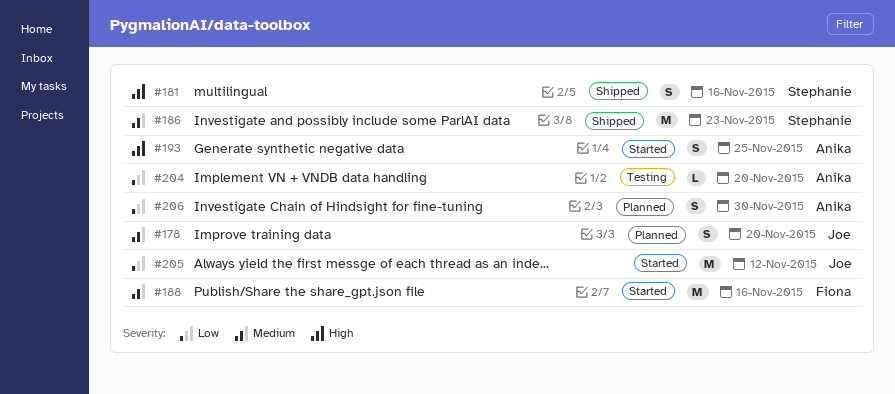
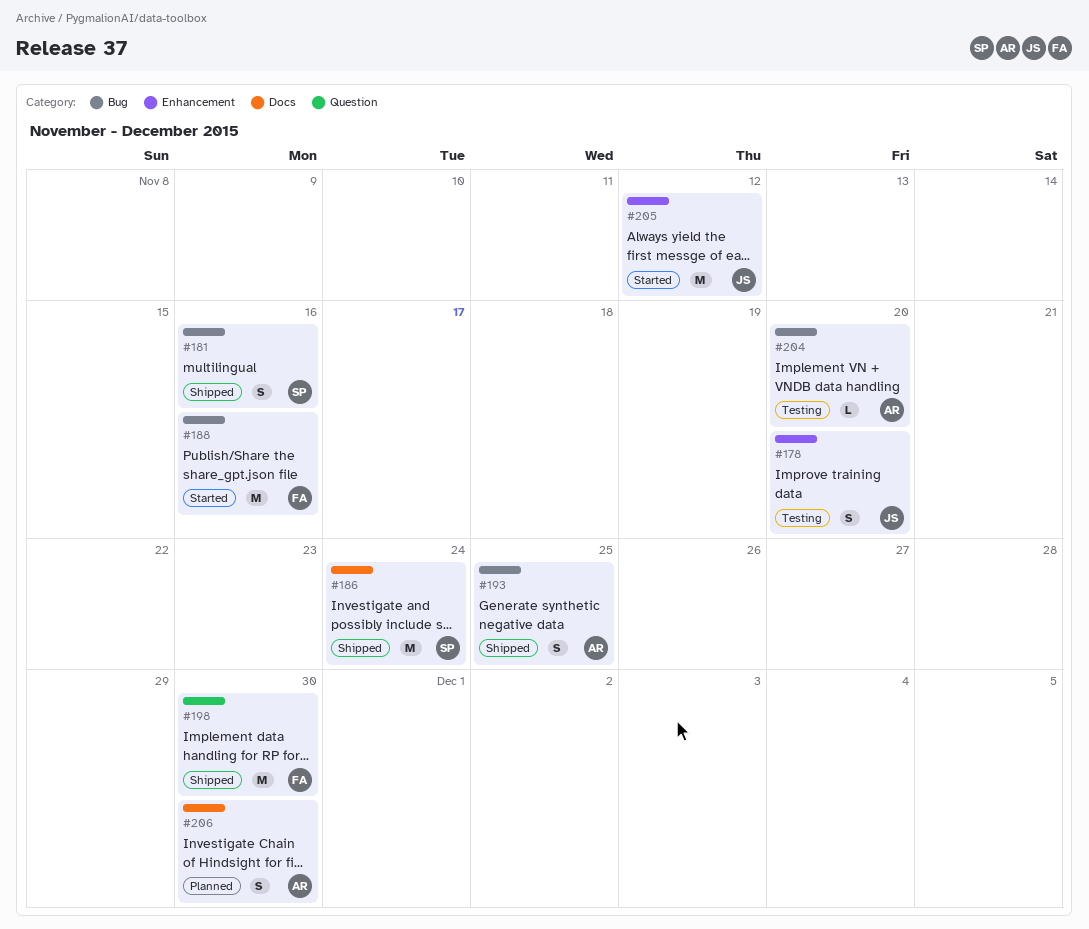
#178, status: Planned -> Testing
#186, due: Nov 23 -> Nov 24
#193, status: Started -> Shipped
#198: none -> present

